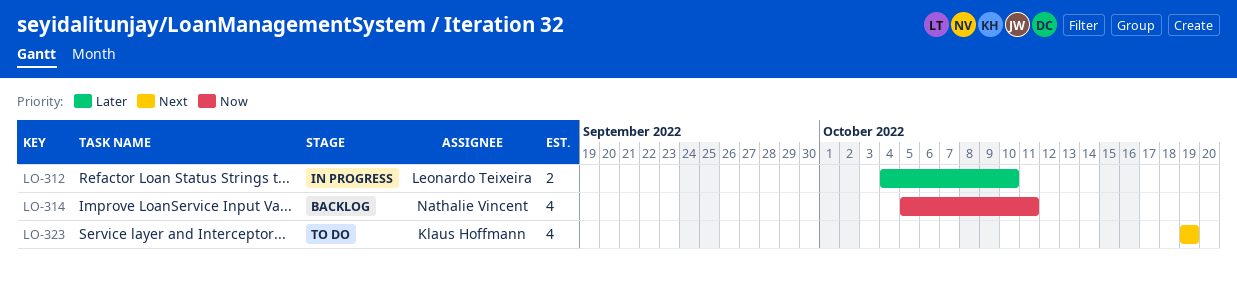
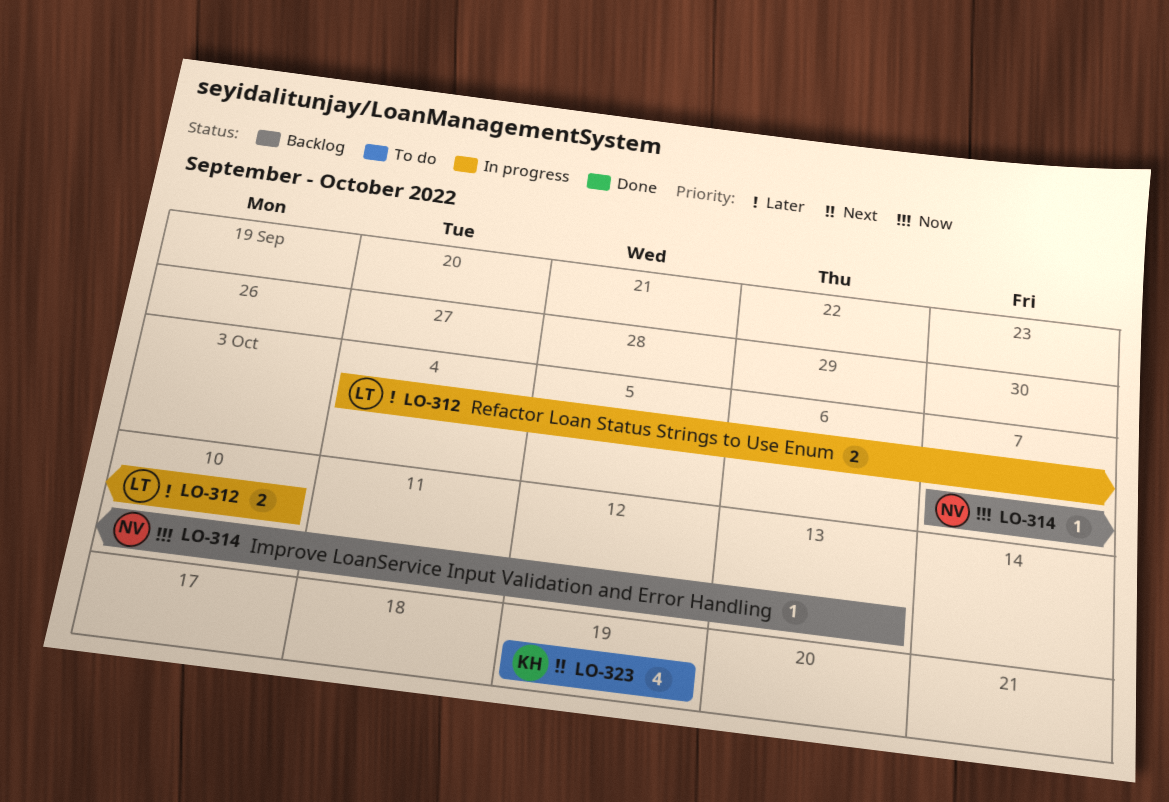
LO-314, estimate: 4 -> 1
LO-314, start: Oct 5 -> Oct 7
LO-314, due: Oct 11 -> Oct 13

